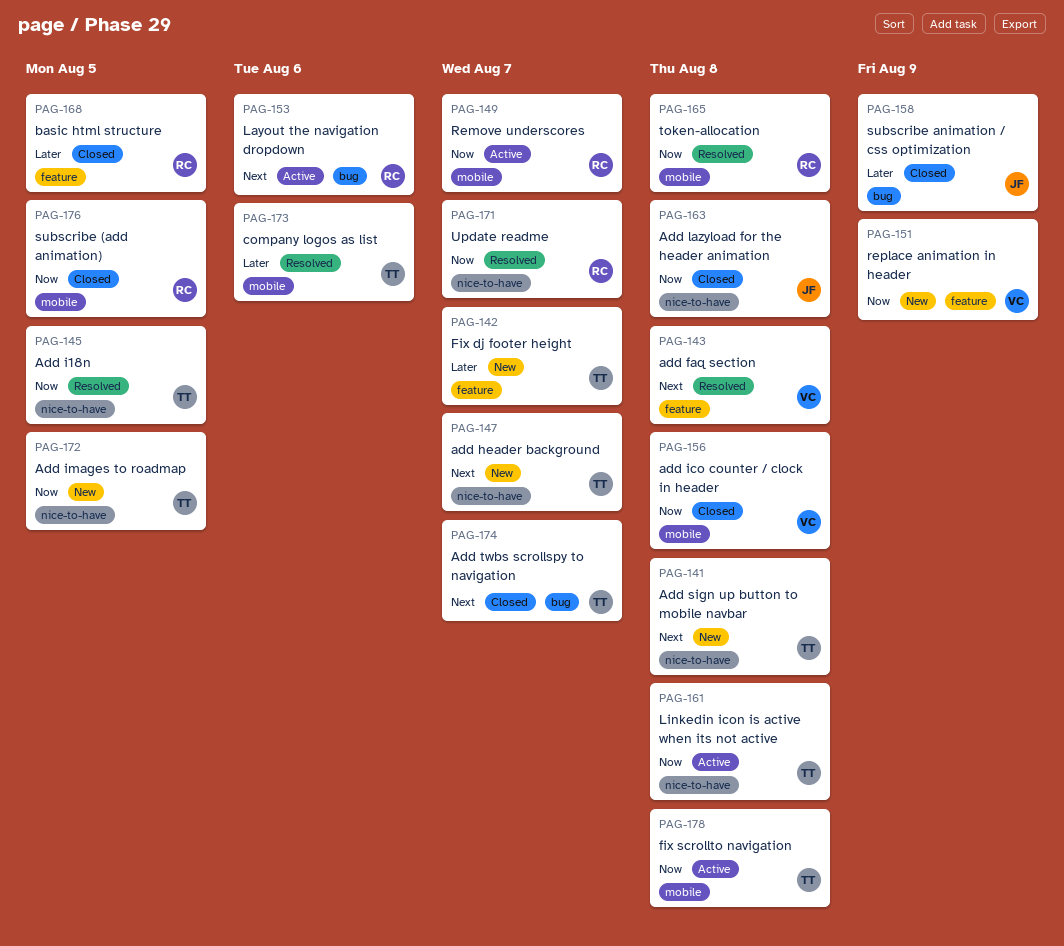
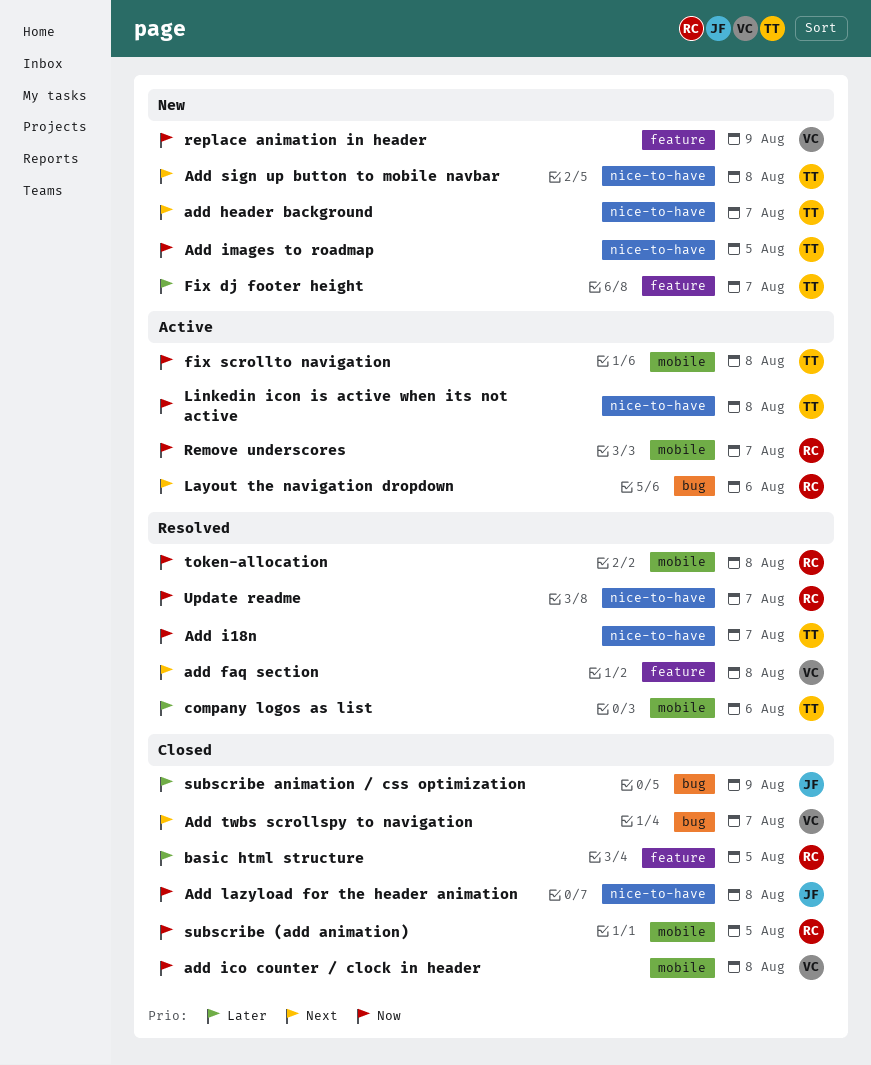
Add i18n, due: Aug 5 -> Aug 7
Add twbs scrollspy to navigation, owner: TT -> VC

